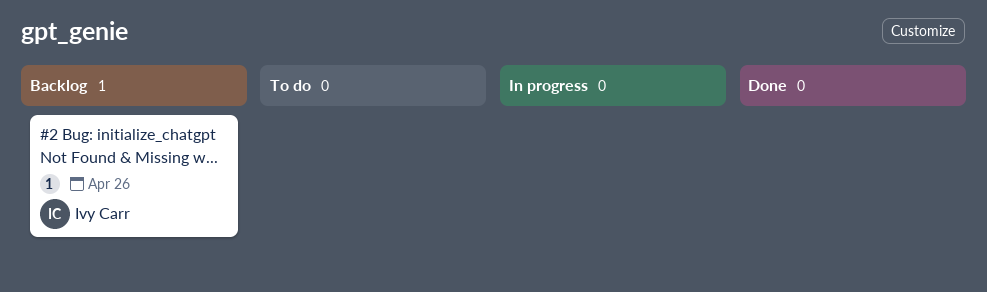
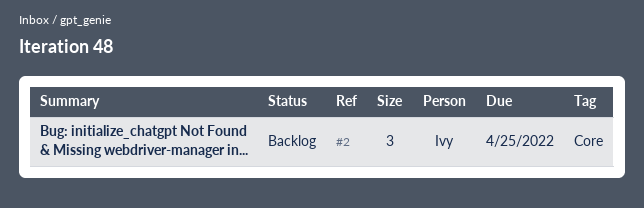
#2, estimate: 1 -> 3
#2, due: Apr 26 -> Apr 25

